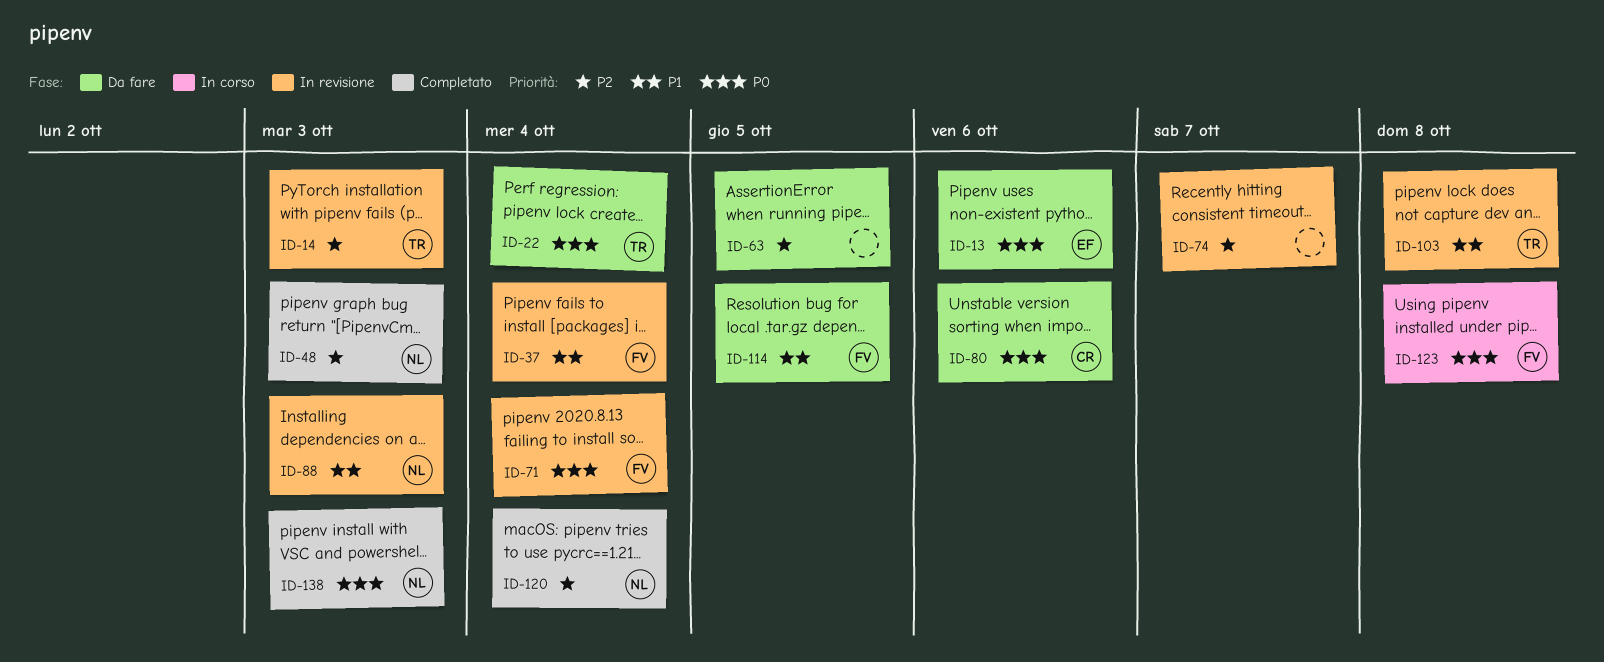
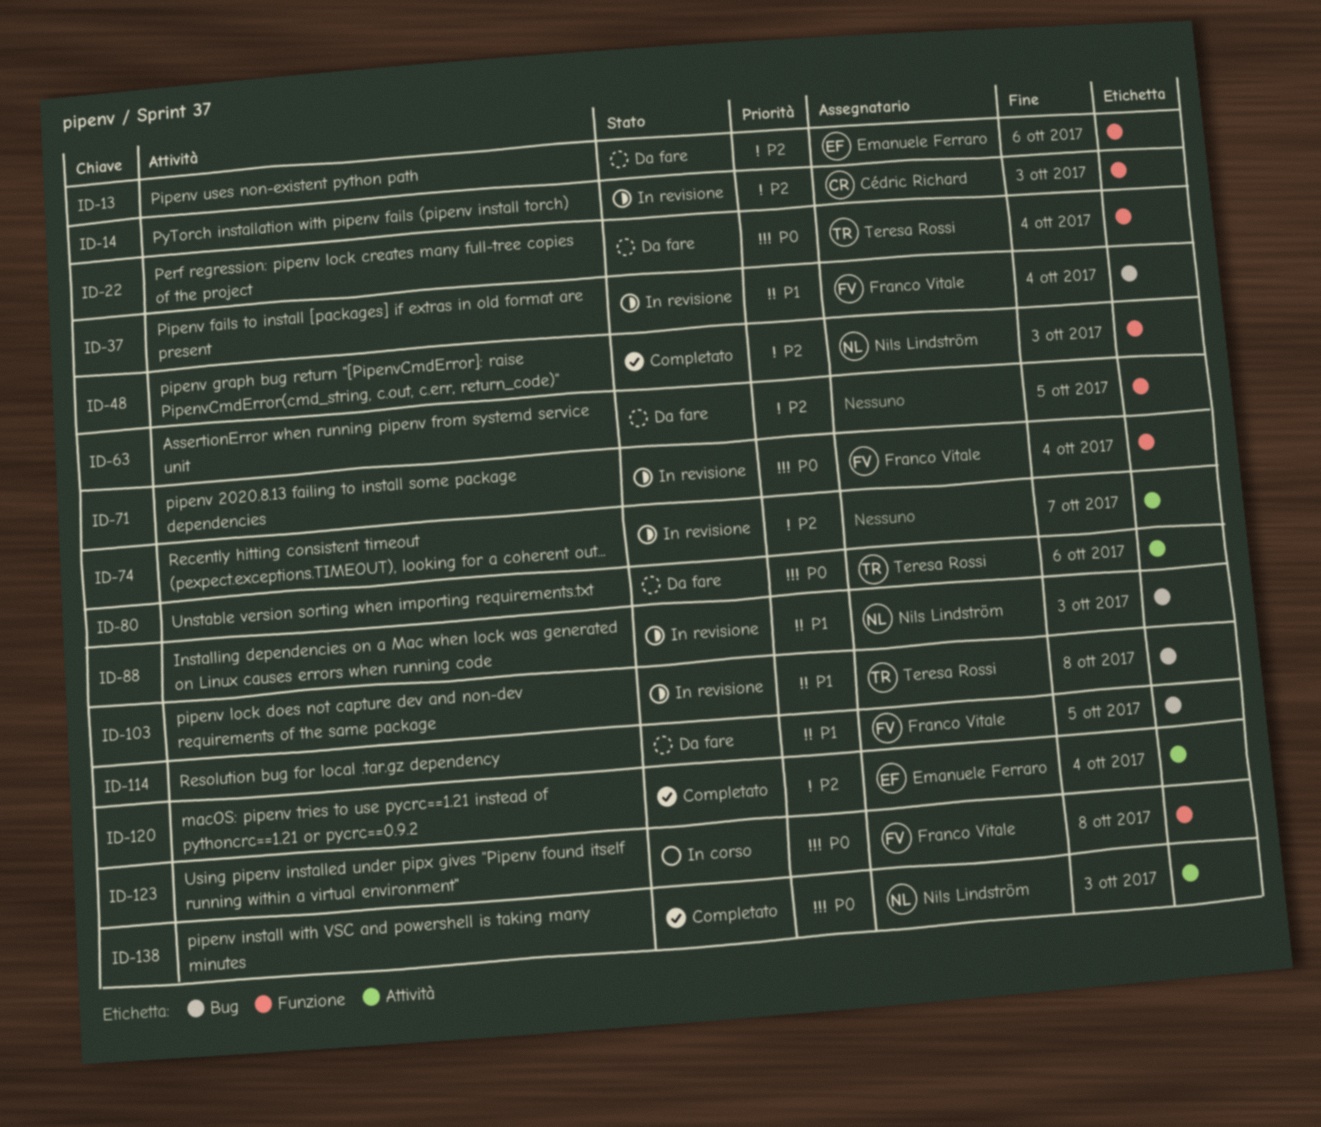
ID-13, priority: P0 -> P2
ID-14, owner: Teresa Rossi -> Cédric Richard
ID-80, owner: Cédric Richard -> Teresa Rossi
ID-120, owner: Nils Lindström -> Emanuele Ferraro

